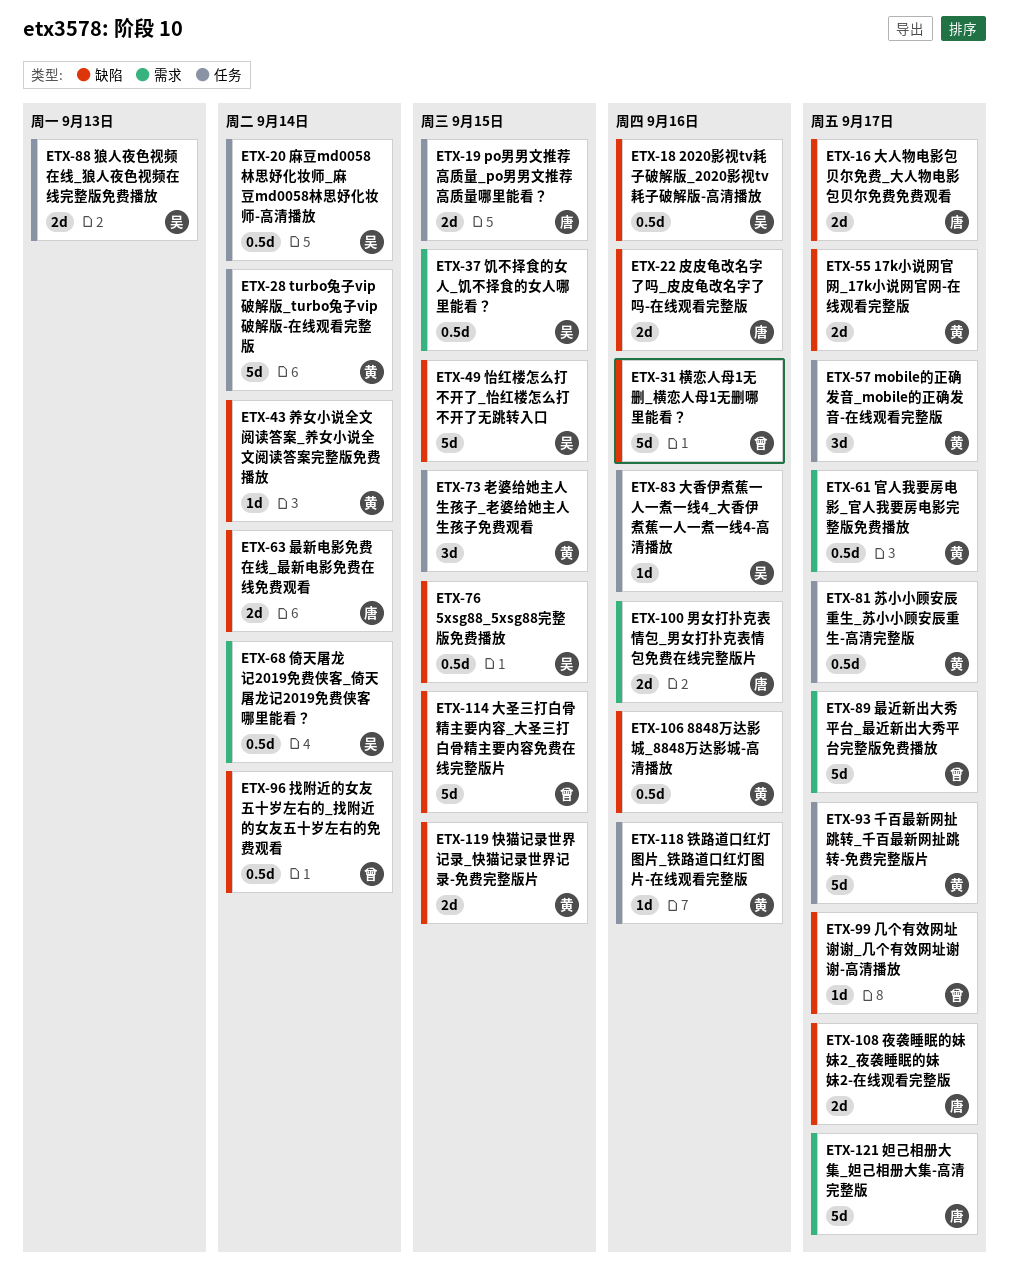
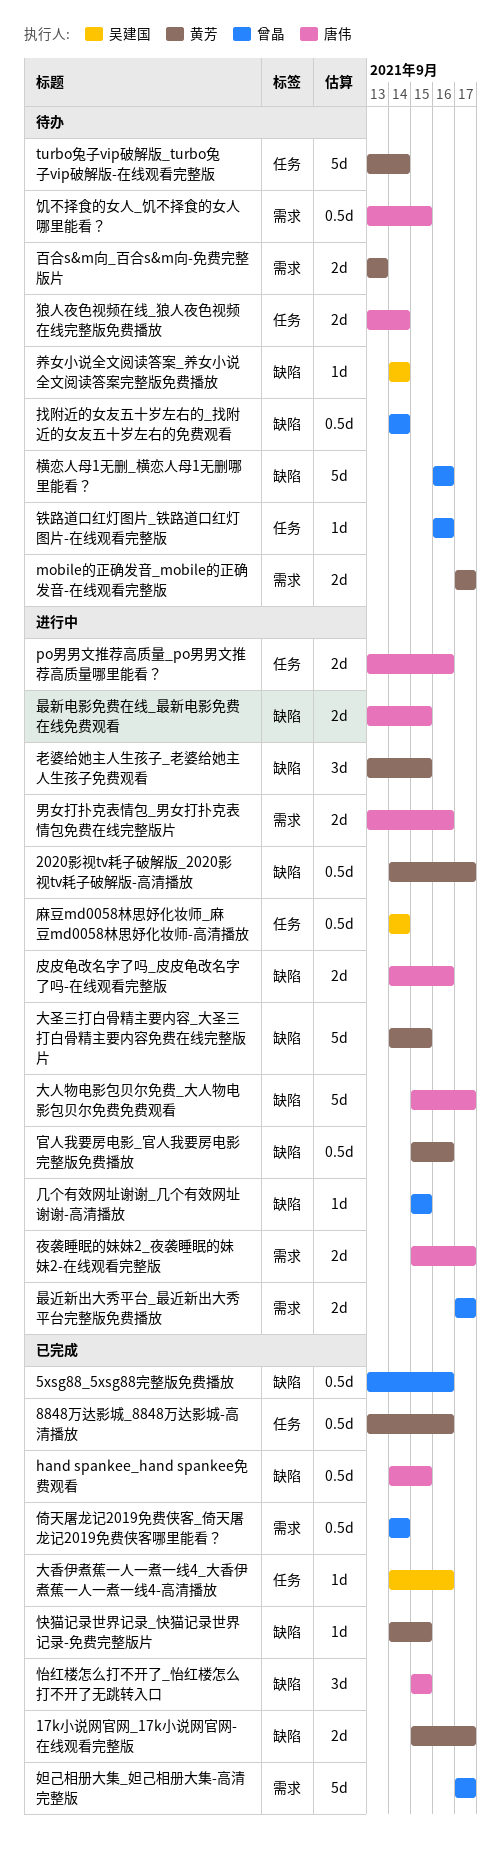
2020影视tv耗子破解版_2020影视tv耗子破解版-高清播放, owner: 吴建国 -> 黄芳
2020影视tv耗子破解版_2020影视tv耗子破解版-高清播放, due: Sep 16 -> Sep 17
5xsg88_5xsg88完整版免费播放, owner: 吴建国 -> 曾晶
5xsg88_5xsg88完整版免费播放, due: Sep 15 -> Sep 16
8848万达影城_8848万达影城-高清播放, label: 缺陷 -> 任务
hand spankee_hand spankee免费观看: none -> present
mobile的正确发音_mobile的正确发音-在线观看完整版, label: 任务 -> 需求
mobile的正确发音_mobile的正确发音-在线观看完整版, estimate: 3d -> 2d
po男男文推荐高质量_po男男文推荐高质量哪里能看？, due: Sep 15 -> Sep 16
倚天屠龙记2019免费侠客_倚天屠龙记2019免费侠客哪里能看？, owner: 吴建国 -> 曾晶
养女小说全文阅读答案_养女小说全文阅读答案完整版免费播放, owner: 黄芳 -> 吴建国
几个有效网址谢谢_几个有效网址谢谢-高清播放, due: Sep 17 -> Sep 15
千百最新网扯跳转_千百最新网扯跳转-免费完整版片: present -> none
夜袭睡眠的妹妹2_夜袭睡眠的妹妹2-在线观看完整版, label: 缺陷 -> 需求
大人物电影包贝尔免费_大人物电影包贝尔免费免费观看, estimate: 2d -> 5d
大圣三打白骨精主要内容_大圣三打白骨精主要内容免费在线完整版片, owner: 曾晶 -> 黄芳
妲己相册大集_妲己相册大集-高清完整版, owner: 唐伟 -> 曾晶
官人我要房电影_官人我要房电影完整版免费播放, label: 需求 -> 缺陷
官人我要房电影_官人我要房电影完整版免费播放, due: Sep 17 -> Sep 16
快猫记录世界记录_快猫记录世界记录-免费完整版片, estimate: 2d -> 1d
怡红楼怎么打不开了_怡红楼怎么打不开了无跳转入口, owner: 吴建国 -> 唐伟
怡红楼怎么打不开了_怡红楼怎么打不开了无跳转入口, estimate: 5d -> 3d
最新电影免费在线_最新电影免费在线免费观看, due: Sep 14 -> Sep 15
最近新出大秀平台_最近新出大秀平台完整版免费播放, estimate: 5d -> 2d
狼人夜色视频在线_狼人夜色视频在线完整版免费播放, owner: 吴建国 -> 唐伟
狼人夜色视频在线_狼人夜色视频在线完整版免费播放, due: Sep 13 -> Sep 14
百合s&m向_百合s&m向-免费完整版片: none -> present
老婆给她主人生孩子_老婆给她主人生孩子免费观看, label: 任务 -> 缺陷
苏小小顾安辰重生_苏小小顾安辰重生-高清完整版: present -> none
铁路道口红灯图片_铁路道口红灯图片-在线观看完整版, owner: 黄芳 -> 曾晶
饥不择食的女人_饥不择食的女人哪里能看？, owner: 吴建国 -> 唐伟

